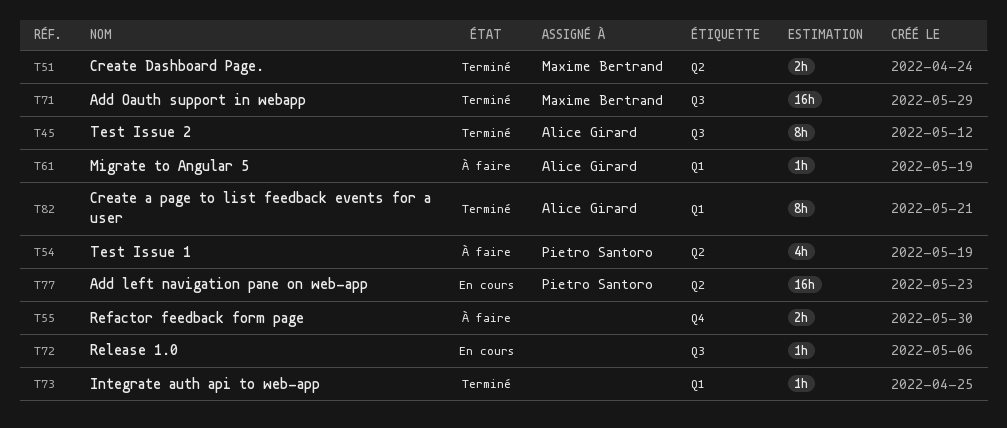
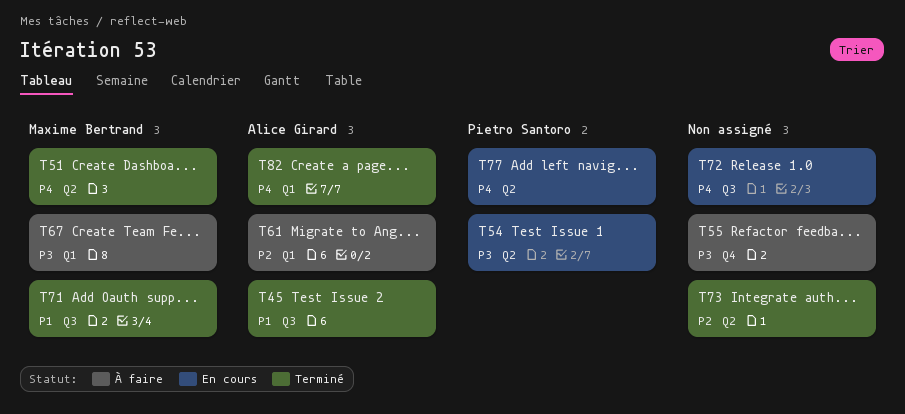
T54, status: À faire -> En cours
T67: none -> present
T73, label: Q1 -> Q2

